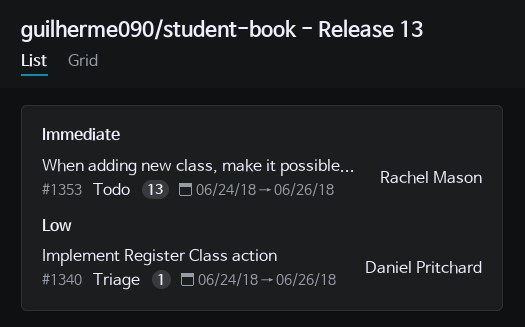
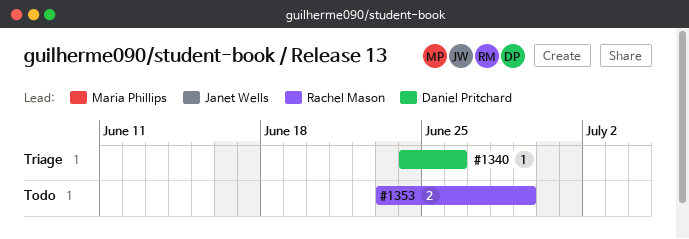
#1353, estimate: 13 -> 2
#1353, start: Jun 24 -> Jun 23
#1353, due: Jun 26 -> Jun 29

